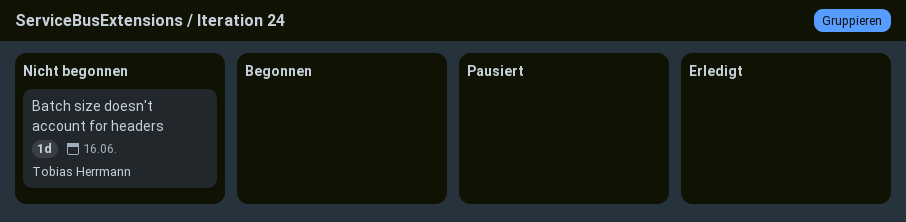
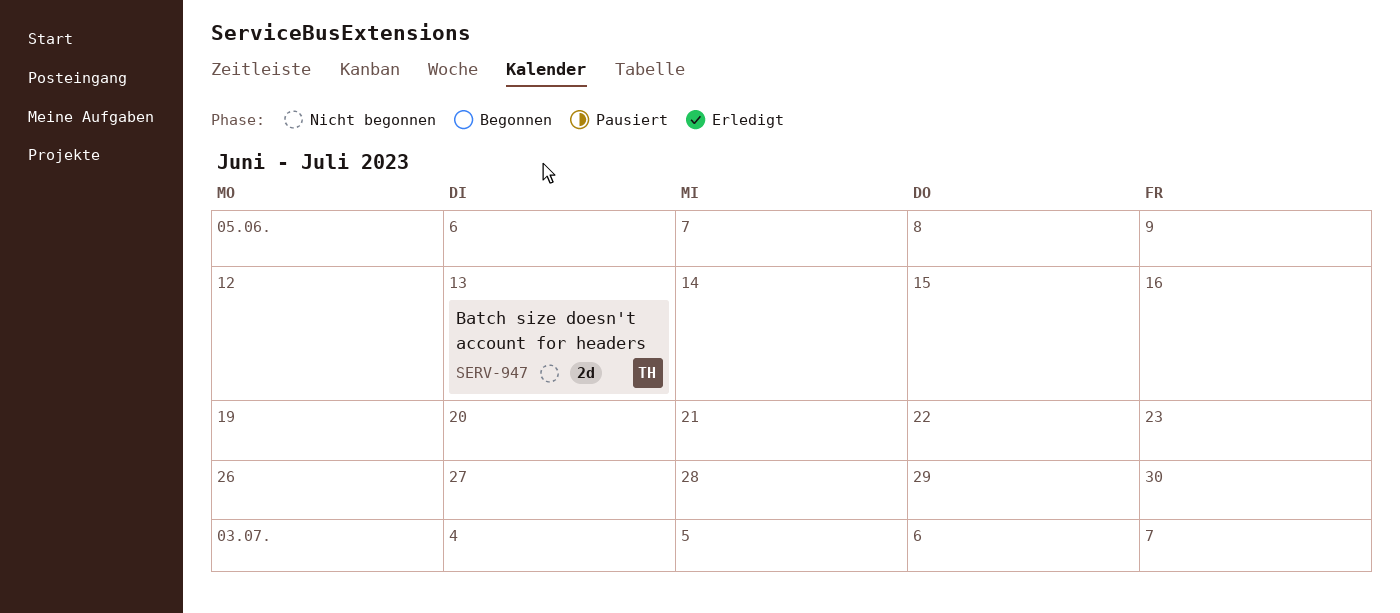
Batch size doesn't account for headers, estimate: 1d -> 2d
Batch size doesn't account for headers, due: Jun 16 -> Jun 13

